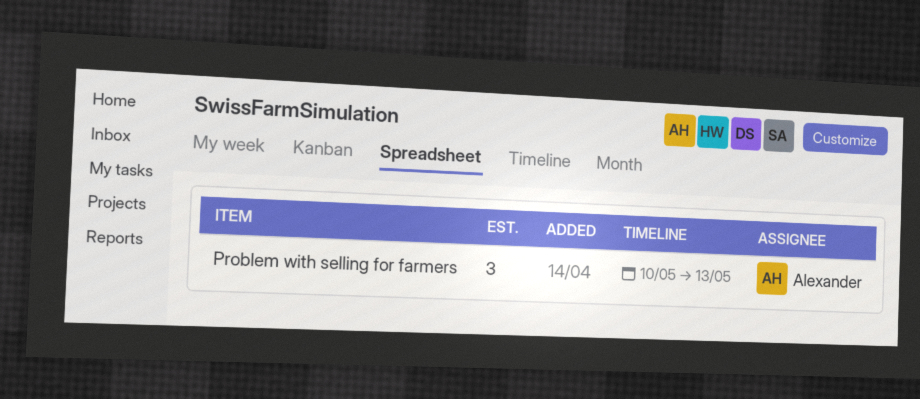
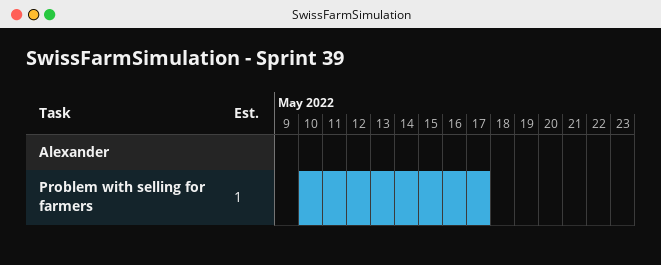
Problem with selling for farmers, estimate: 3 -> 1
Problem with selling for farmers, due: May 13 -> May 17

